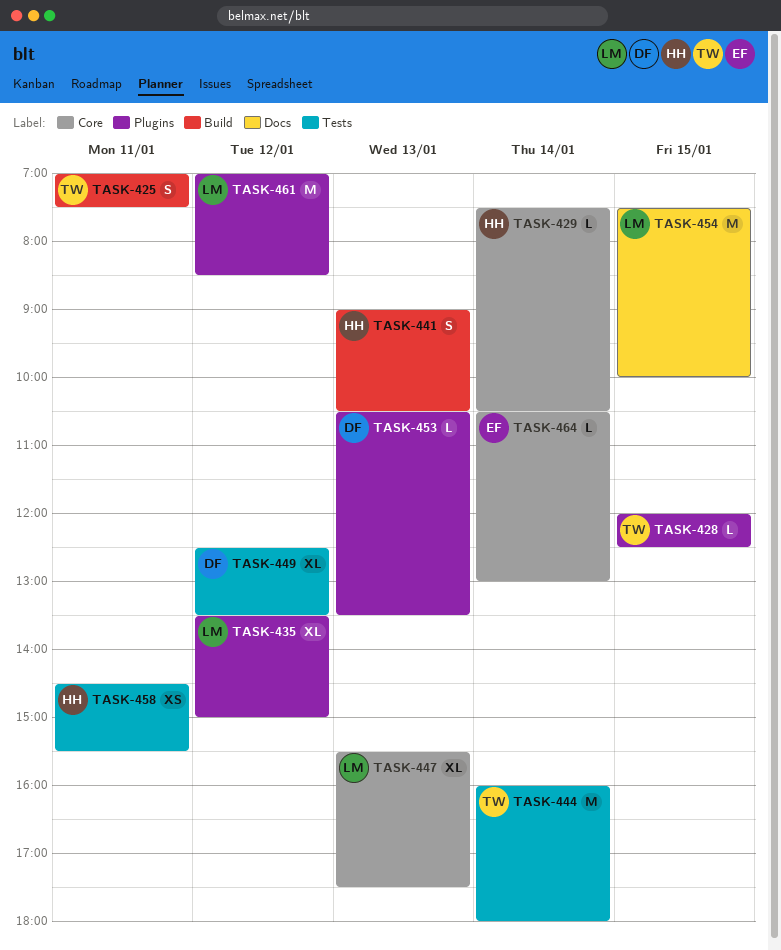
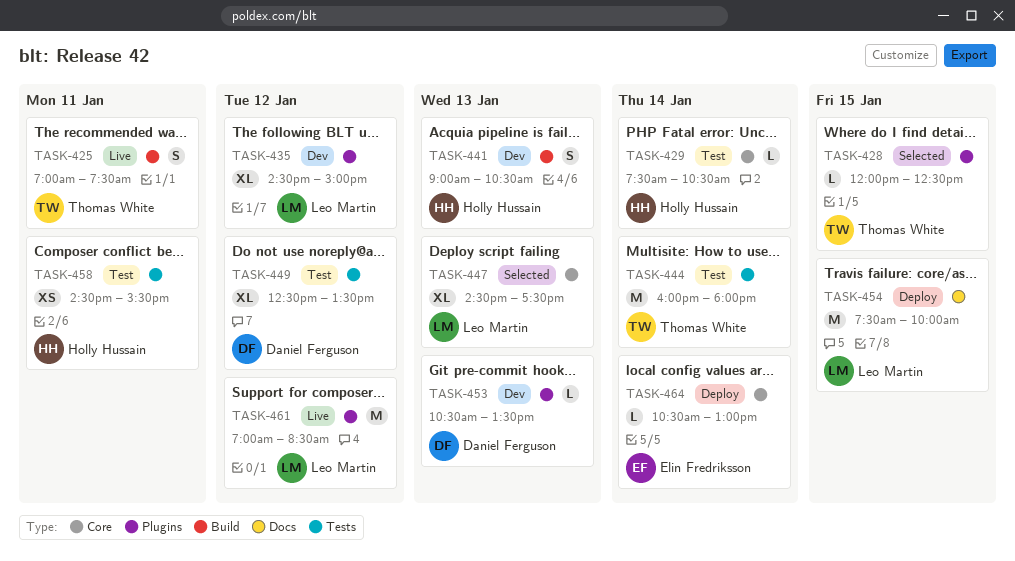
TASK-435, begins: 13:30 -> 14:30
TASK-447, begins: 15:30 -> 14:30

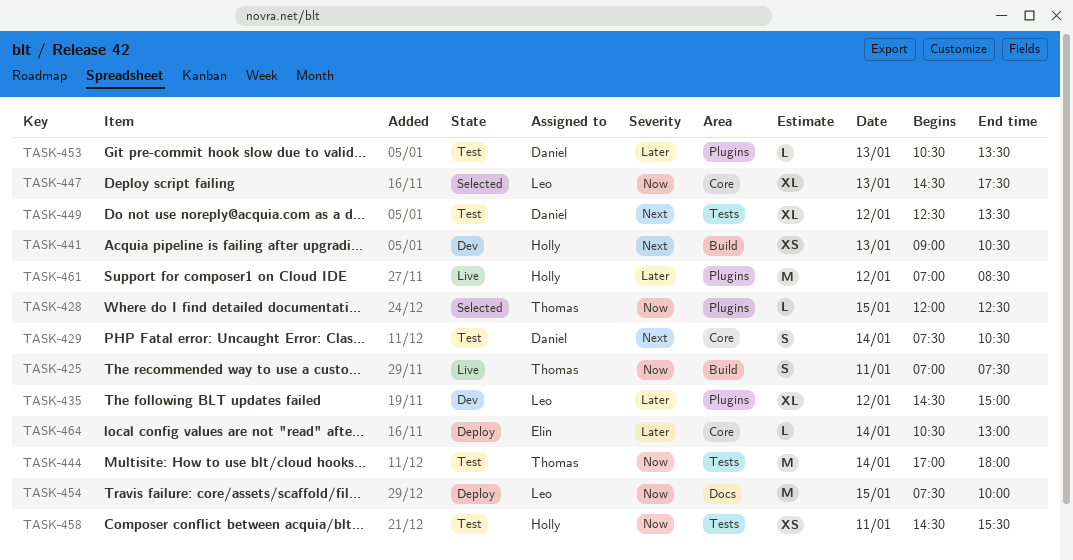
TASK-429, owner: Holly Hussain -> Daniel Ferguson
TASK-429, estimate: L -> S
TASK-441, estimate: S -> XS
TASK-444, begins: 16:00 -> 17:00
TASK-453, status: Dev -> Test
TASK-461, owner: Leo Martin -> Holly Hussain

